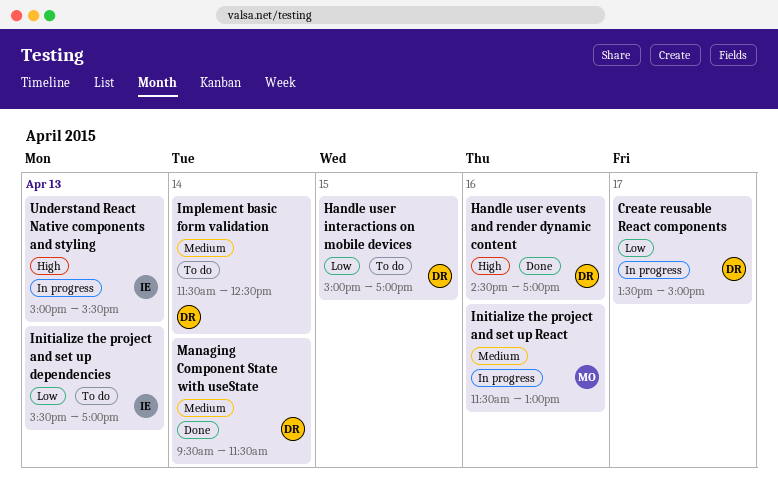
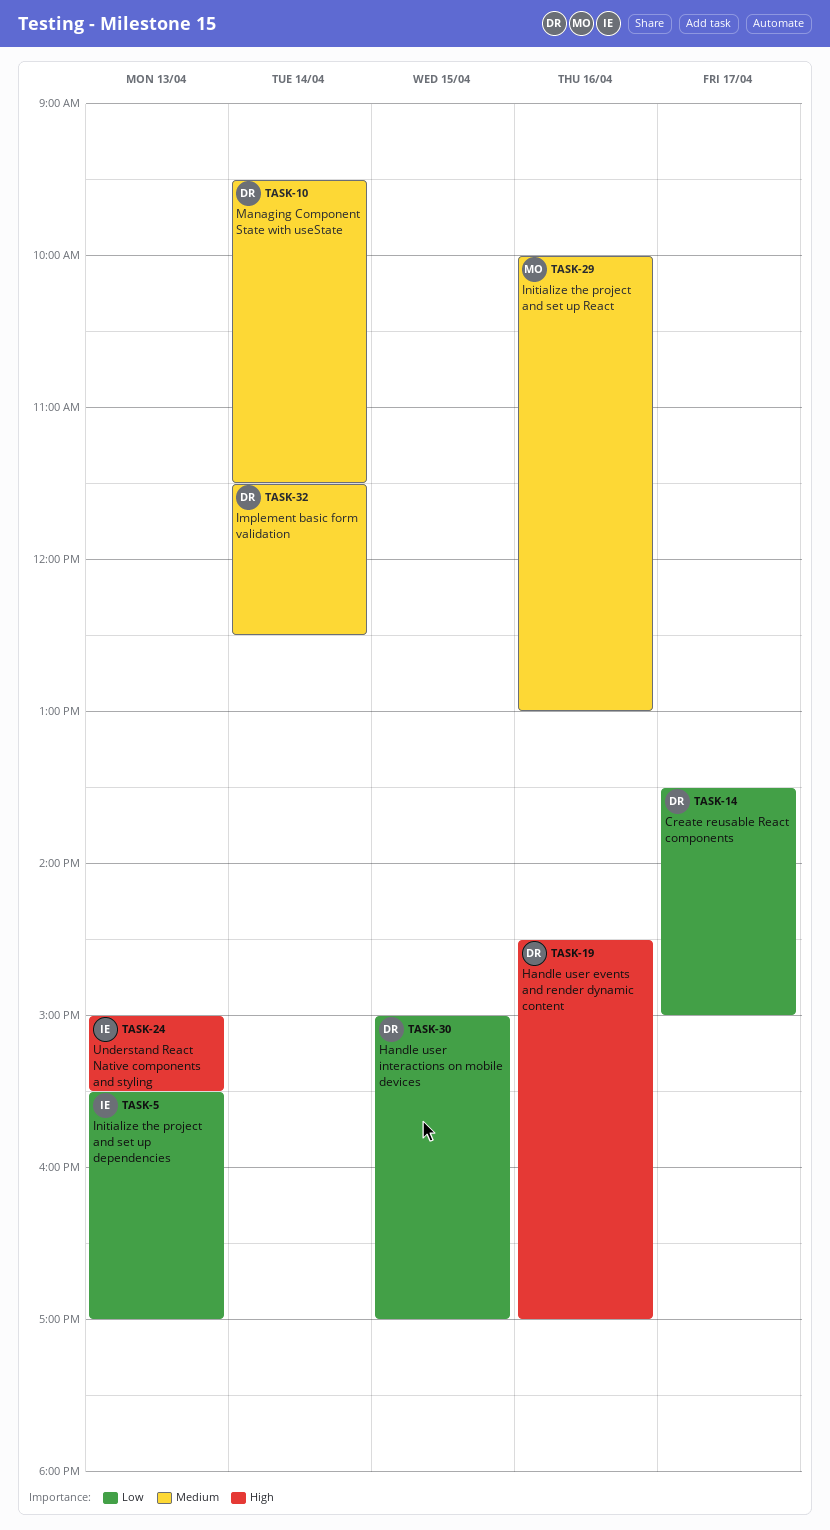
Initialize the project and set up React, begins: 11:30 -> 10:00

